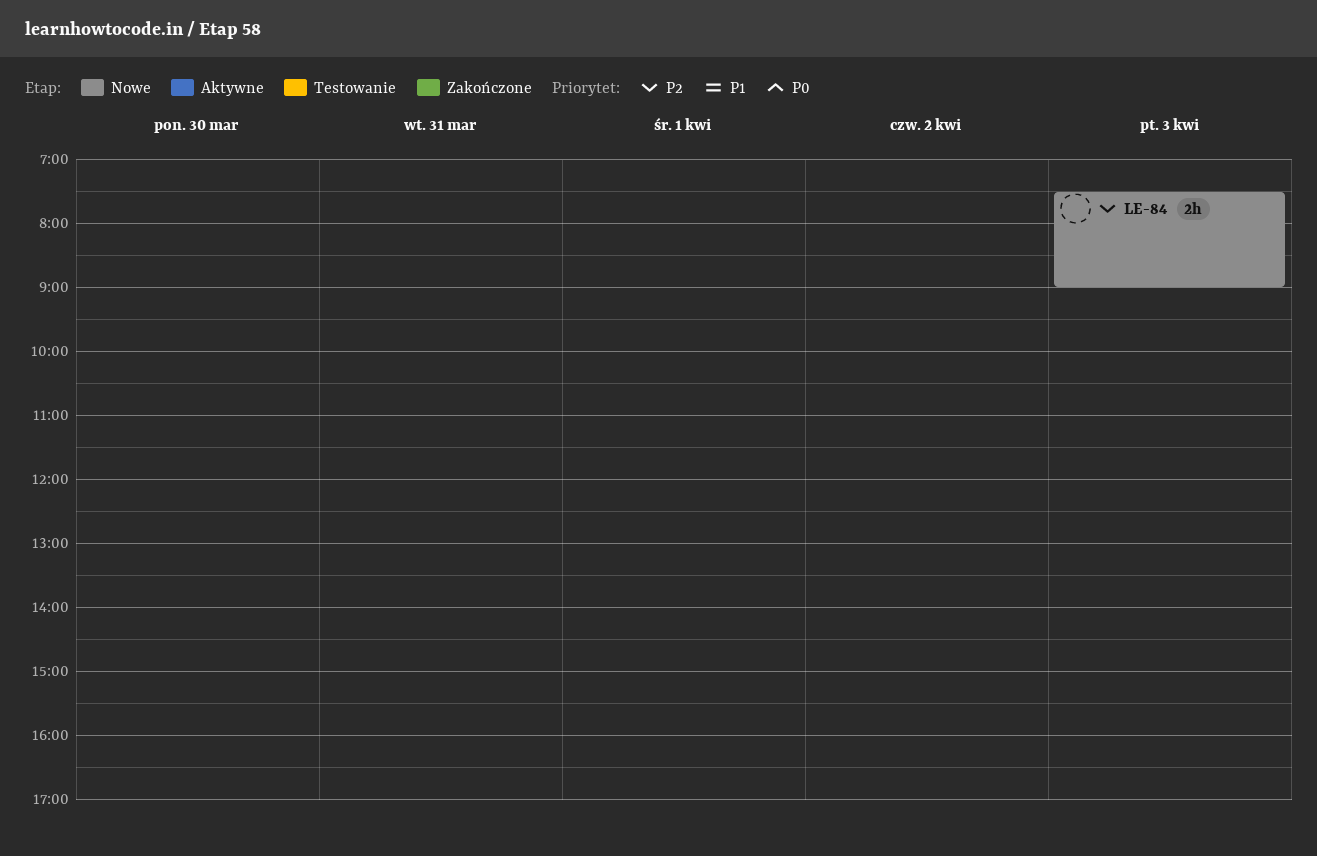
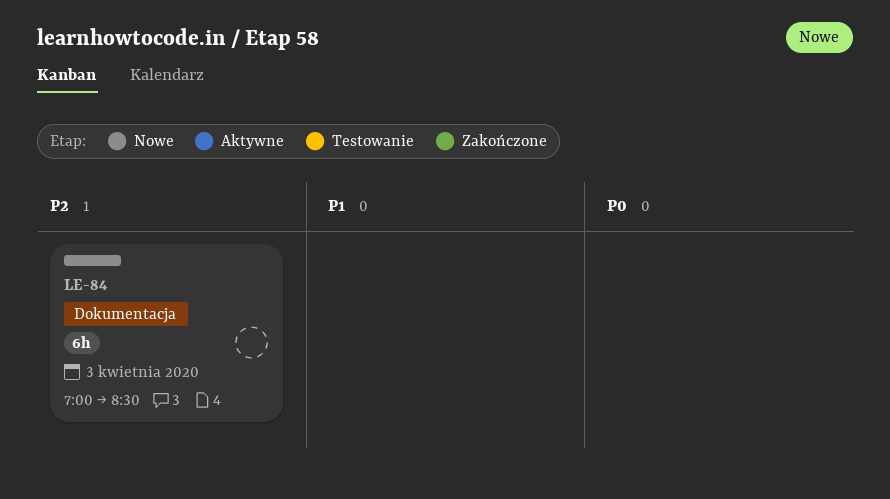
LE-84, estimate: 2h -> 6h
LE-84, begins: 07:30 -> 07:00
LE-84, ends: 09:00 -> 08:30

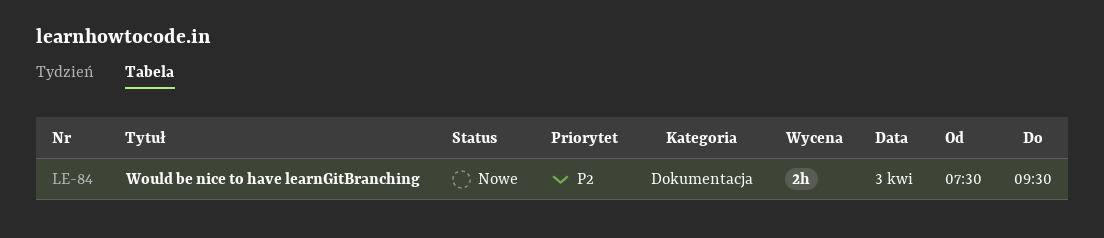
LE-84, estimate: 6h -> 2h
LE-84, begins: 07:00 -> 07:30
LE-84, ends: 08:30 -> 09:30

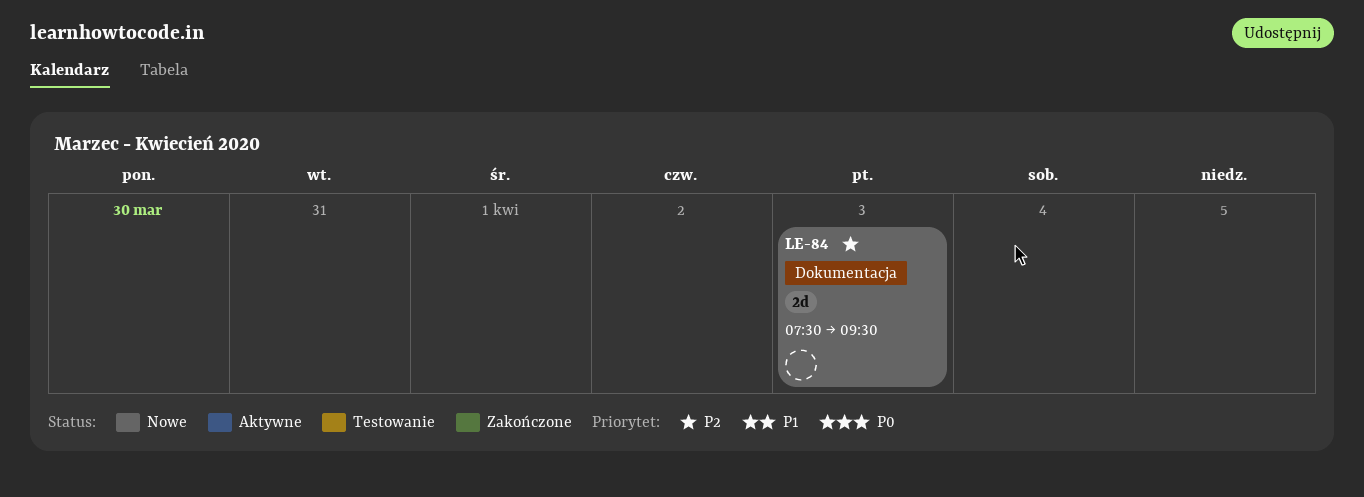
LE-84, estimate: 2h -> 2d

